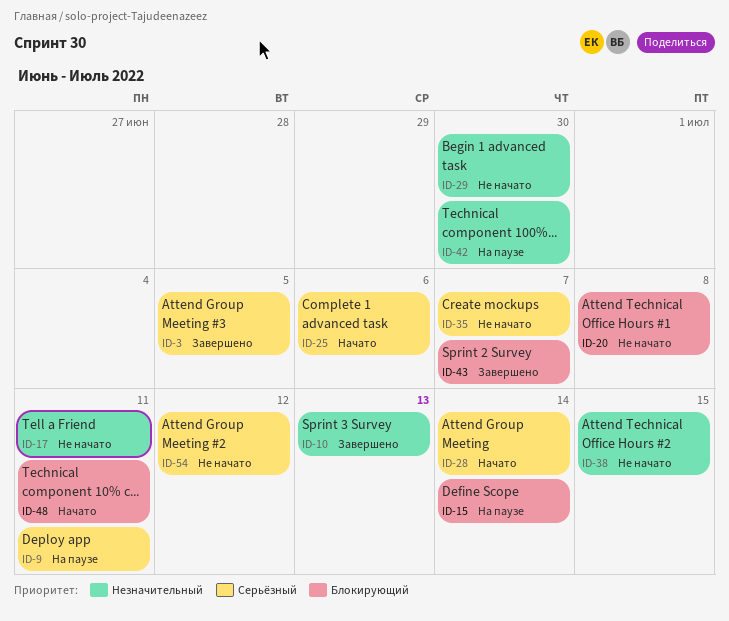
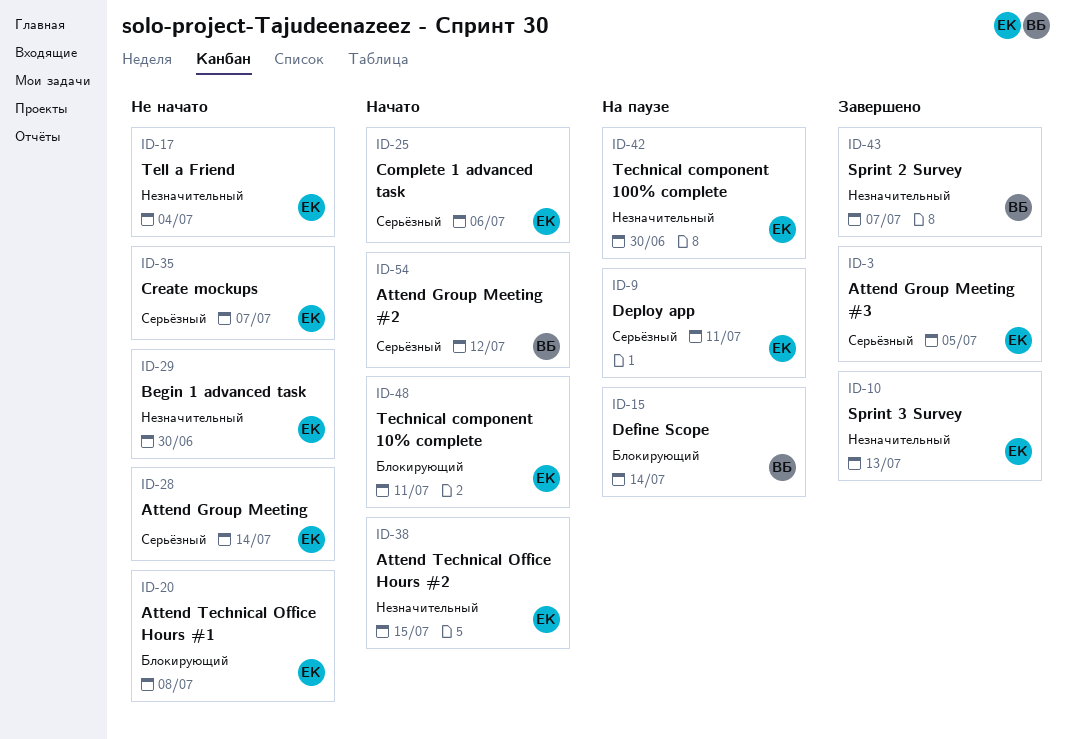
ID-17, due: Jul 11 -> Jul 4
ID-28, status: Начато -> Не начато
ID-38, status: Не начато -> Начато
ID-43, priority: Блокирующий -> Незначительный
ID-54, status: Не начато -> Начато

